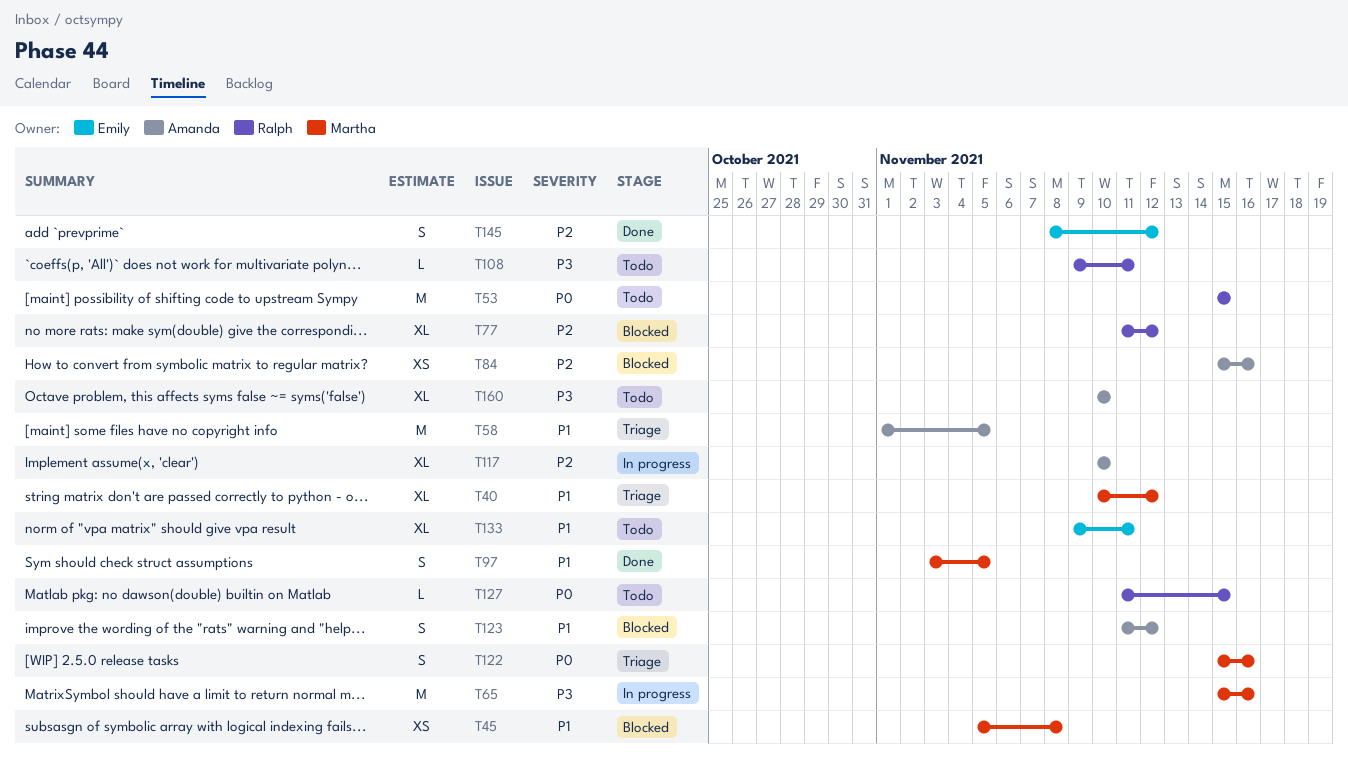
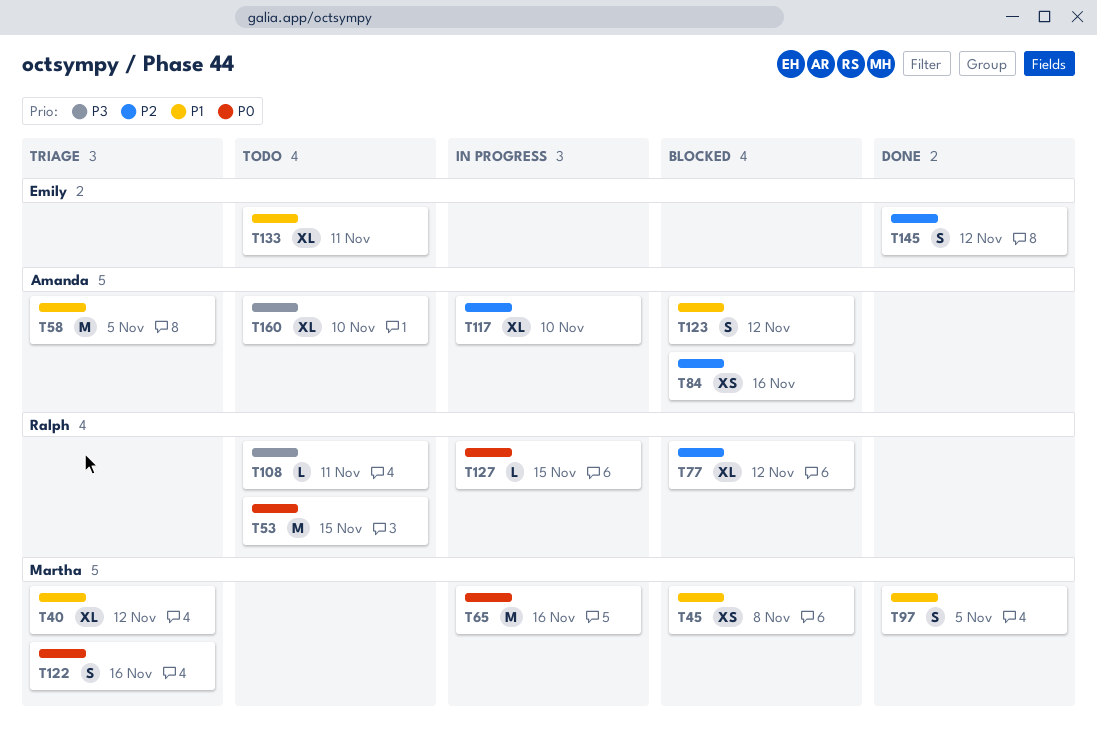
T65, priority: P3 -> P0
T127, status: Todo -> In progress

